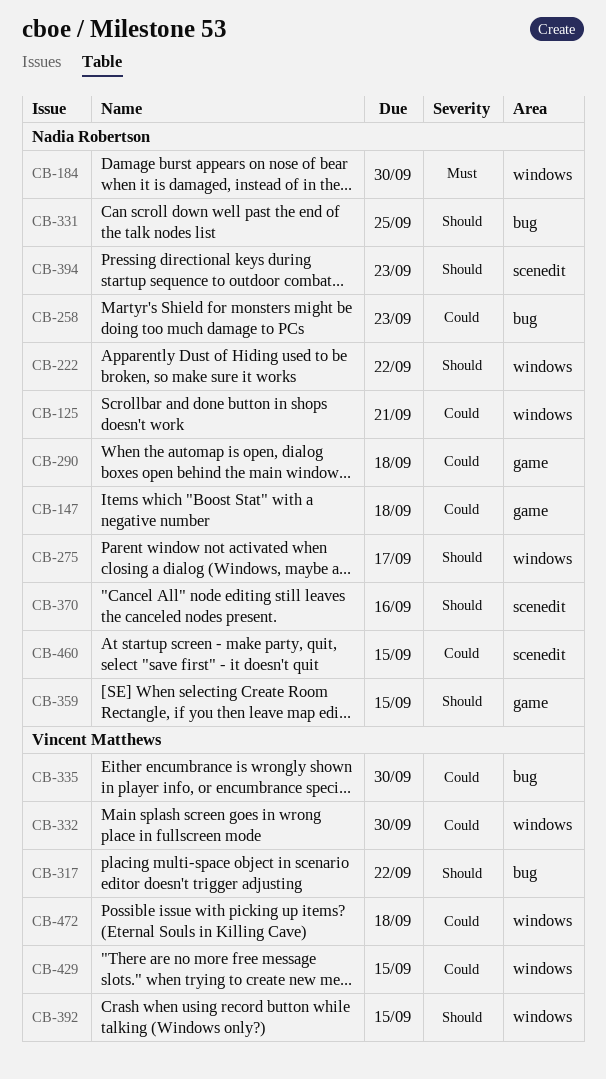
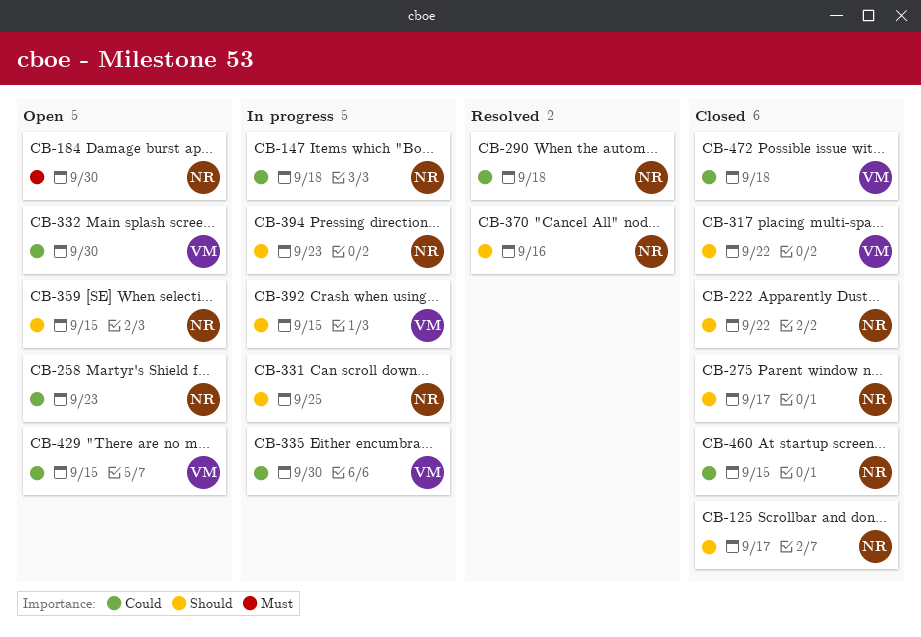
CB-125, priority: Could -> Should
CB-125, due: Sep 21 -> Sep 17

